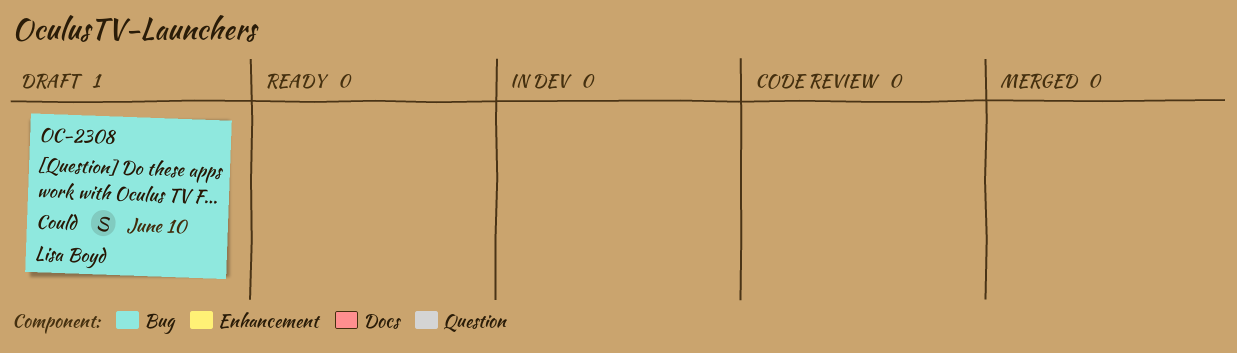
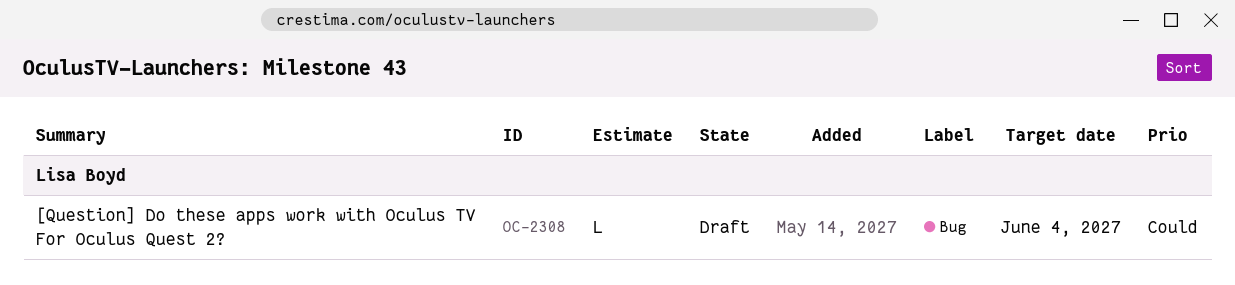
OC-2308, estimate: S -> L
OC-2308, due: Jun 10 -> Jun 4

